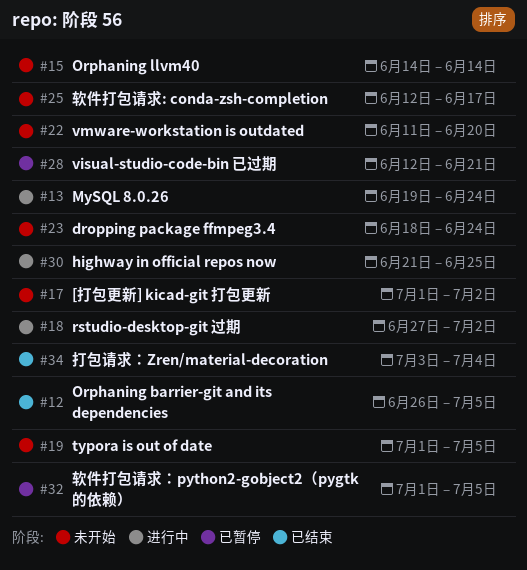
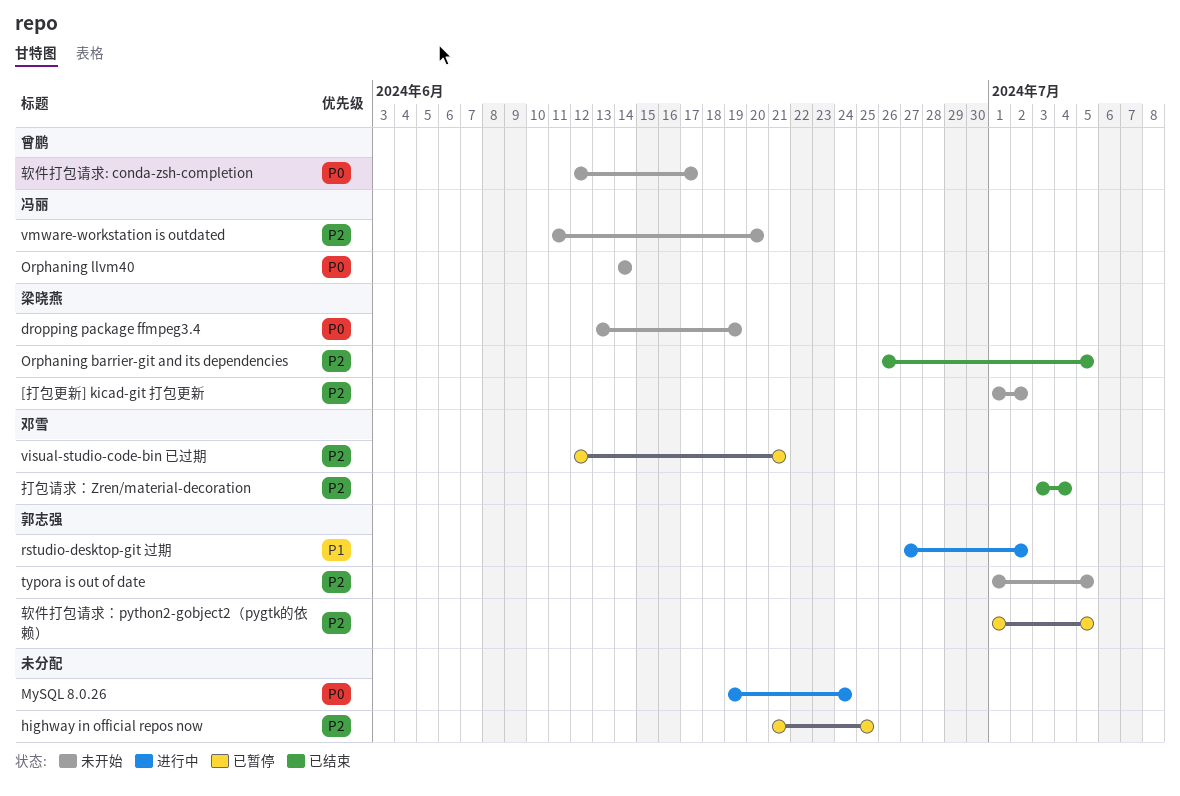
dropping package ffmpeg3.4, start: Jun 18 -> Jun 13
dropping package ffmpeg3.4, due: Jun 24 -> Jun 19
highway in official repos now, status: 进行中 -> 已暂停

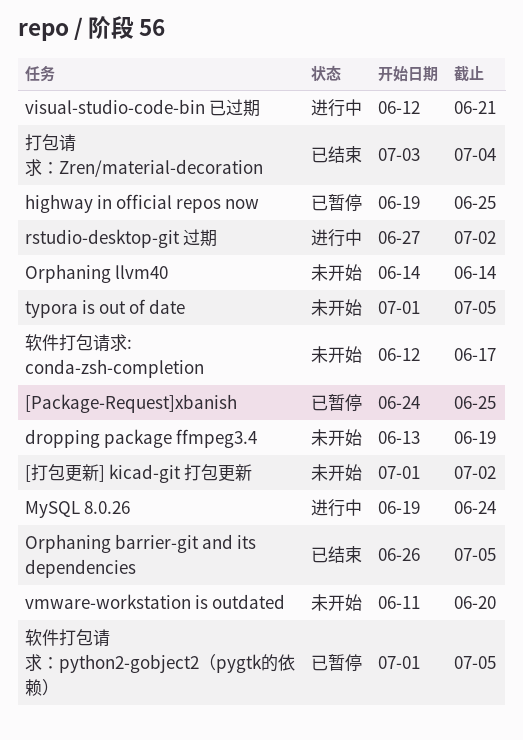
[Package-Request]xbanish: none -> present
highway in official repos now, start: Jun 21 -> Jun 19
visual-studio-code-bin 已过期, status: 已暂停 -> 进行中

